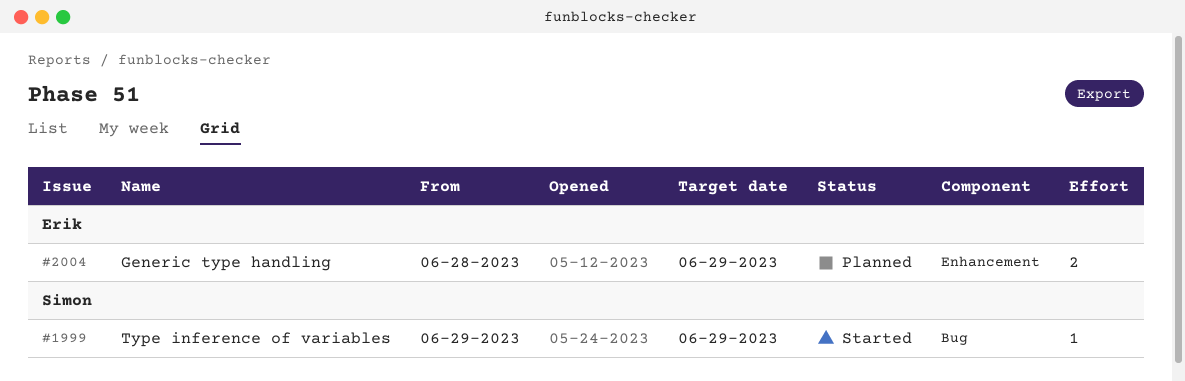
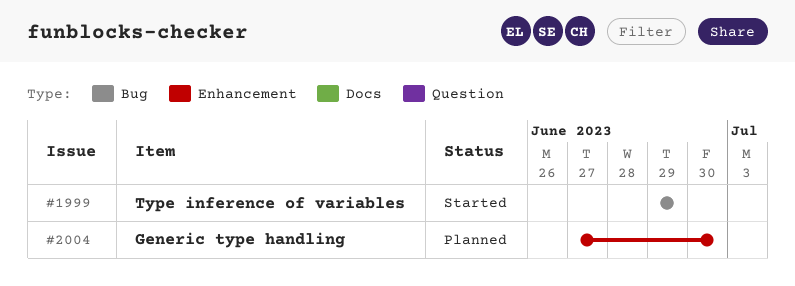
#2004, start: Jun 28 -> Jun 27
#2004, due: Jun 29 -> Jun 30

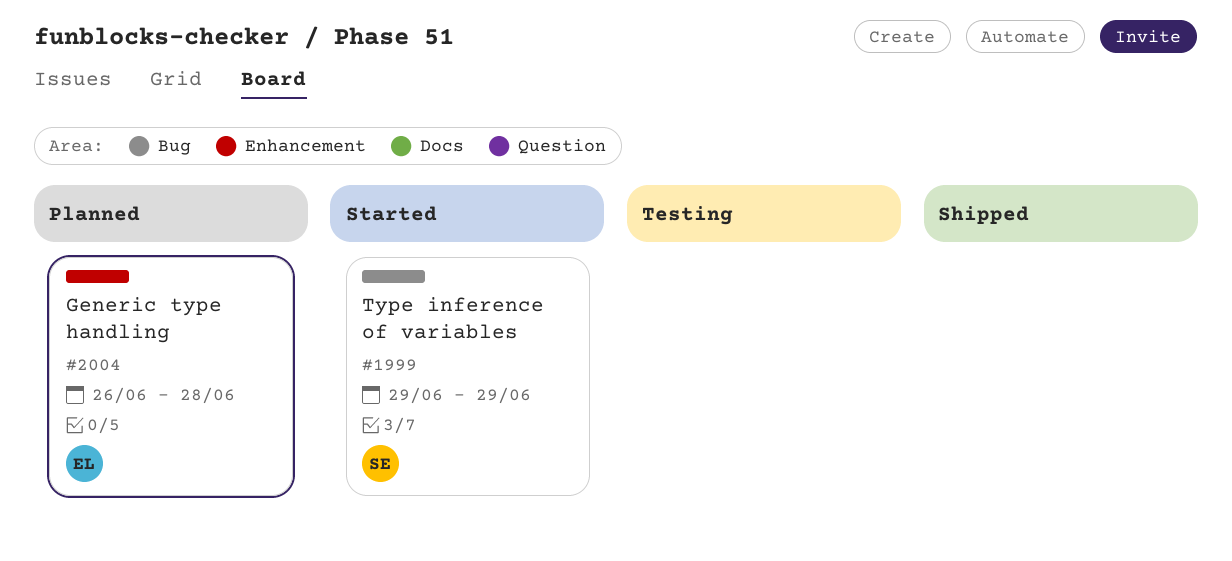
#2004, start: Jun 27 -> Jun 26
#2004, due: Jun 30 -> Jun 28

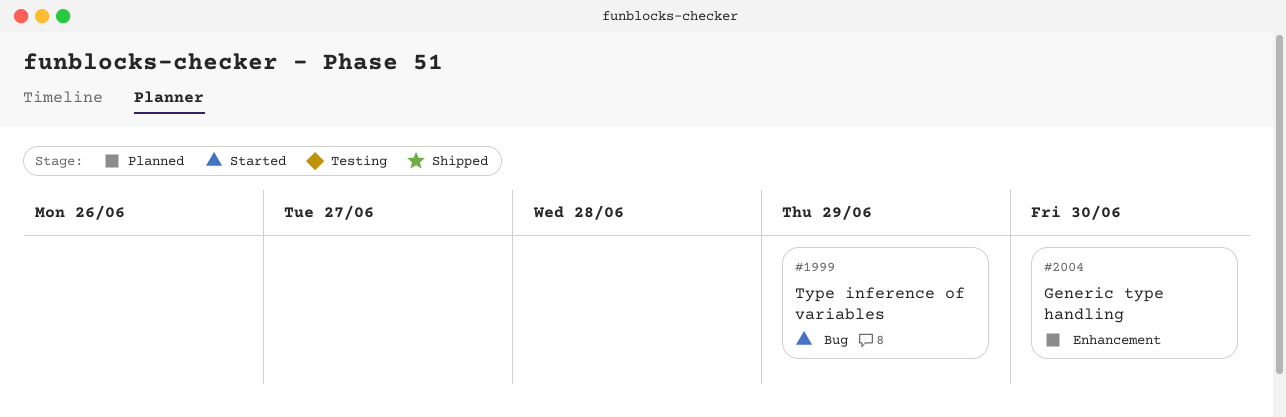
#2004, due: Jun 28 -> Jun 30

